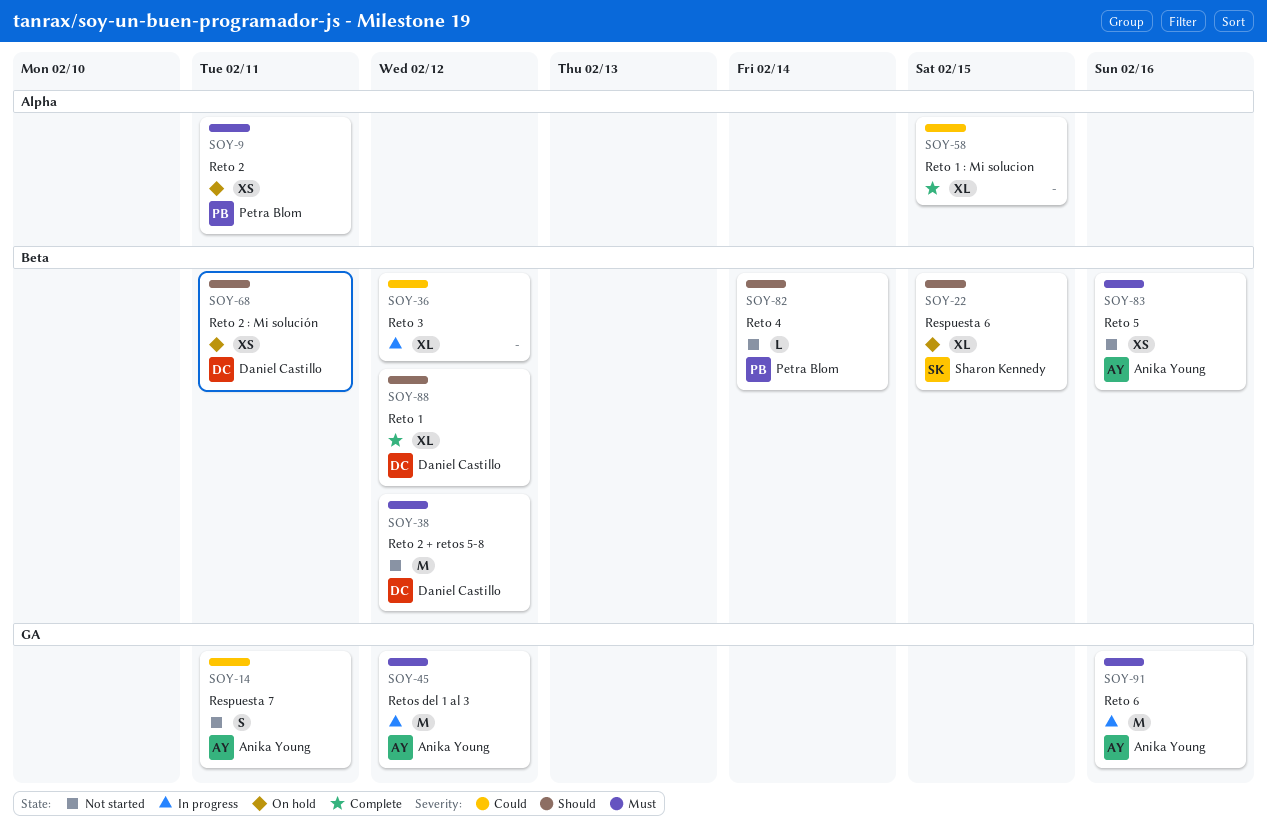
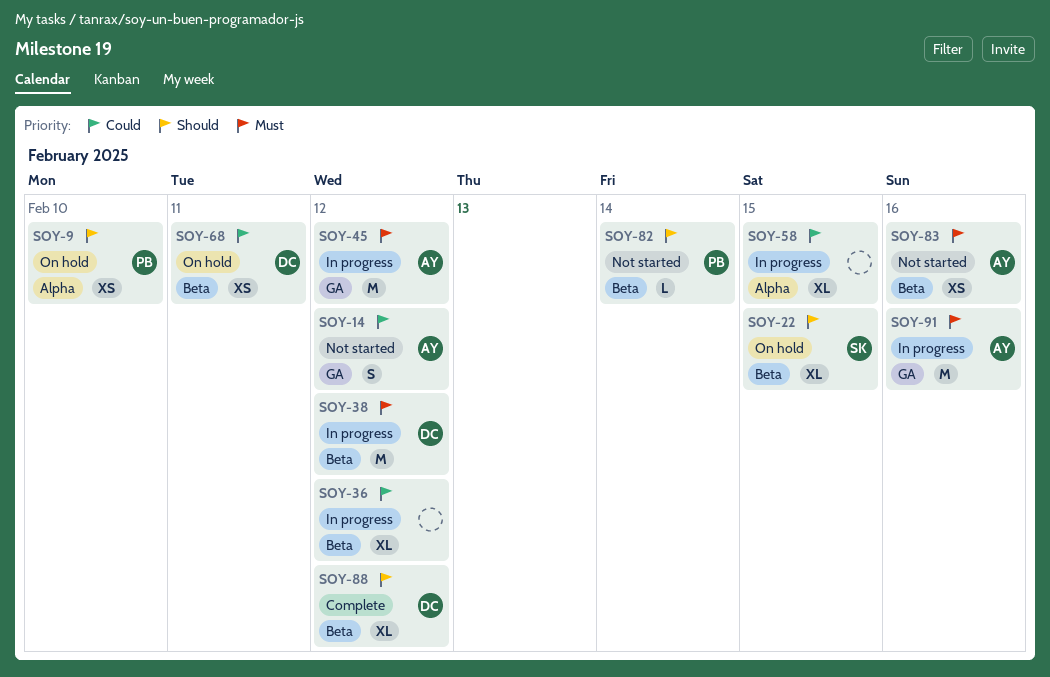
SOY-9, priority: Must -> Should
SOY-9, due: Feb 11 -> Feb 10
SOY-14, due: Feb 11 -> Feb 12
SOY-38, status: Not started -> In progress
SOY-58, status: Complete -> In progress
SOY-68, priority: Should -> Could

